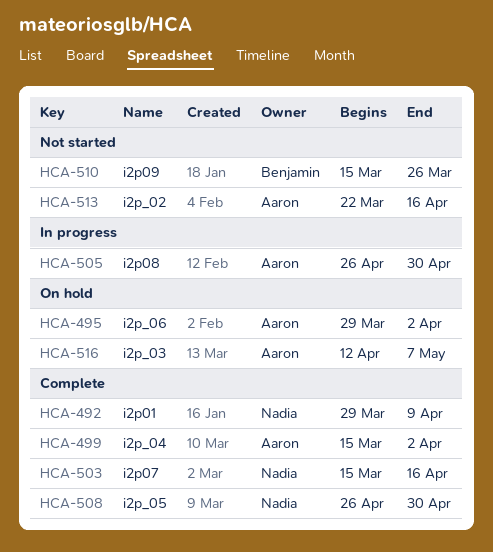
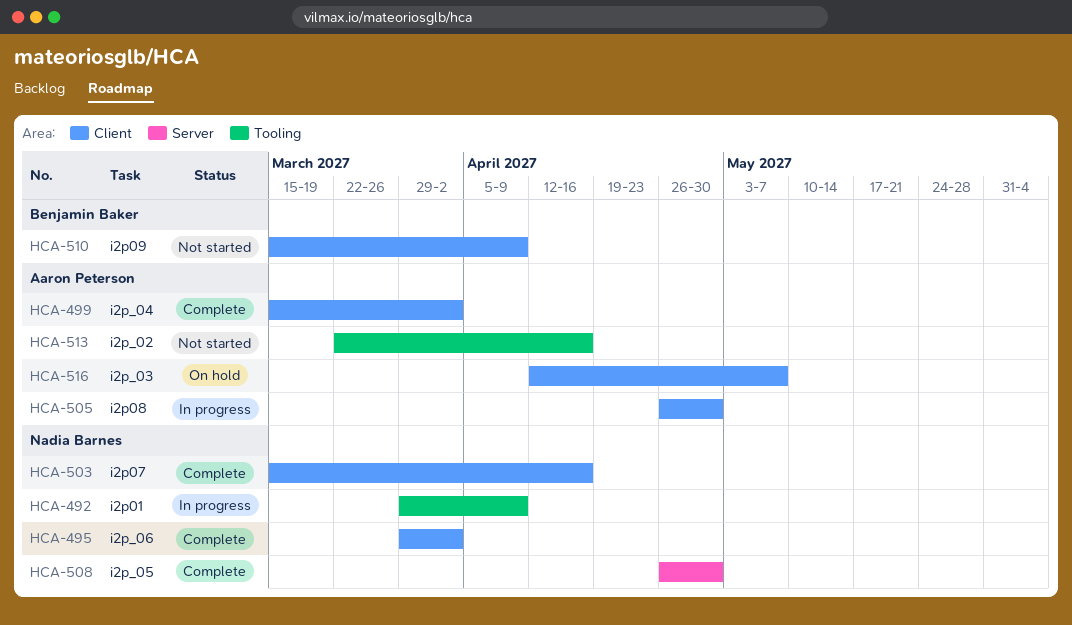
HCA-492, status: Complete -> In progress
HCA-495, status: On hold -> Complete
HCA-495, owner: Aaron Peterson -> Nadia Barnes
HCA-510, due: Mar 26 -> Apr 9

